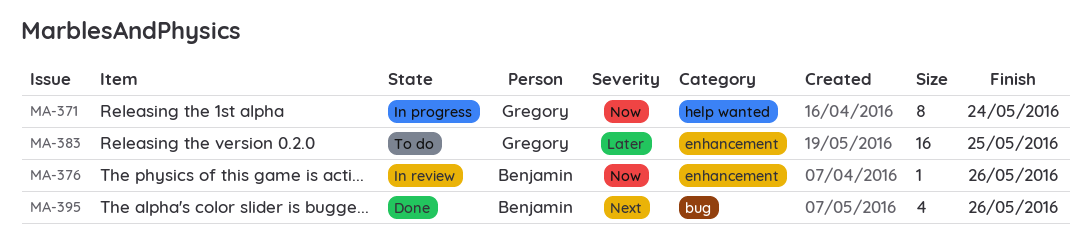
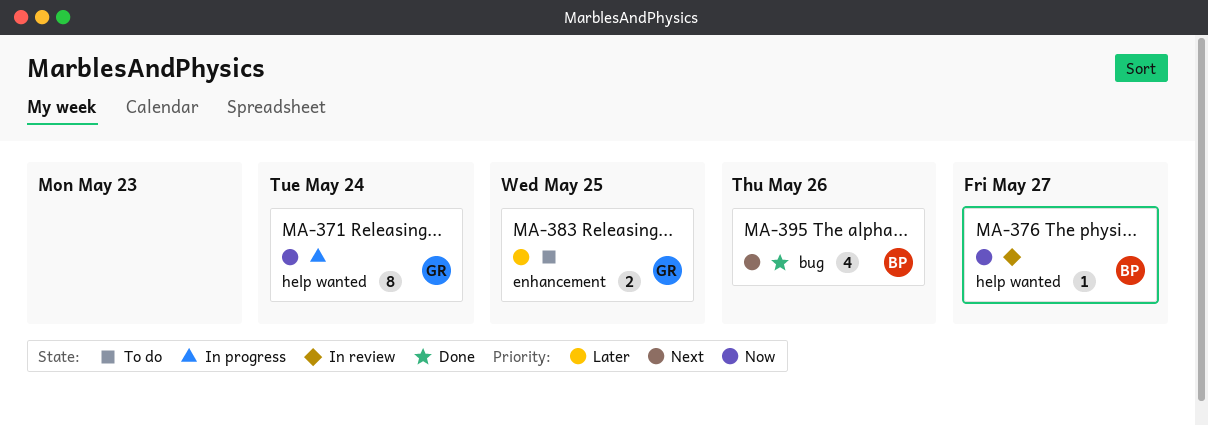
MA-376, label: enhancement -> help wanted
MA-376, due: May 26 -> May 27
MA-383, estimate: 16 -> 2

